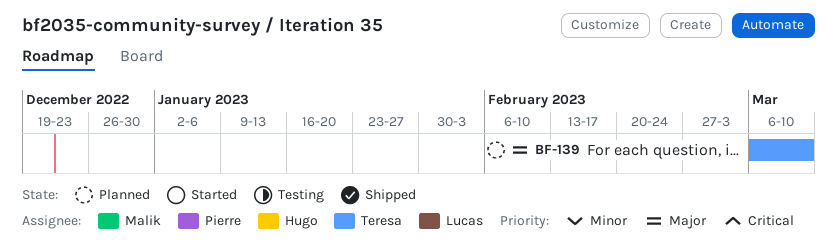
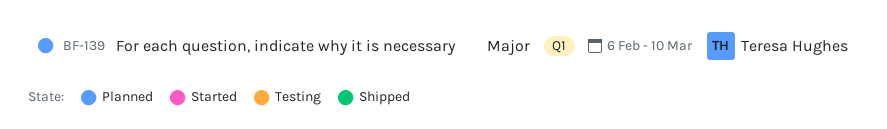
BF-139, start: Mar 6 -> Feb 6

